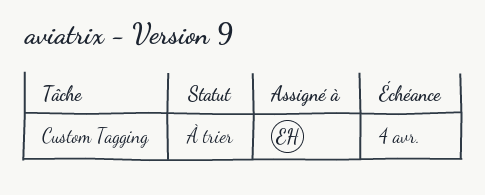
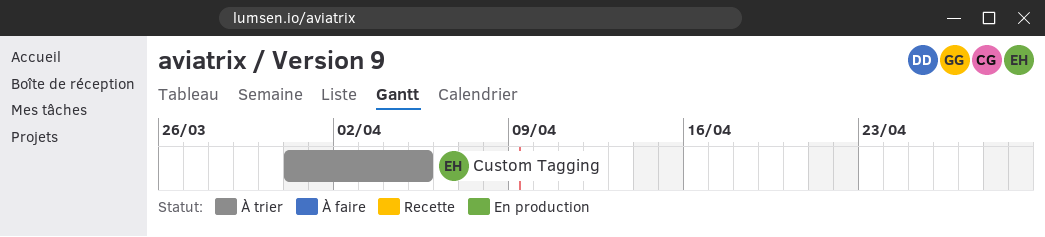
Custom Tagging, due: Apr 4 -> Apr 5

